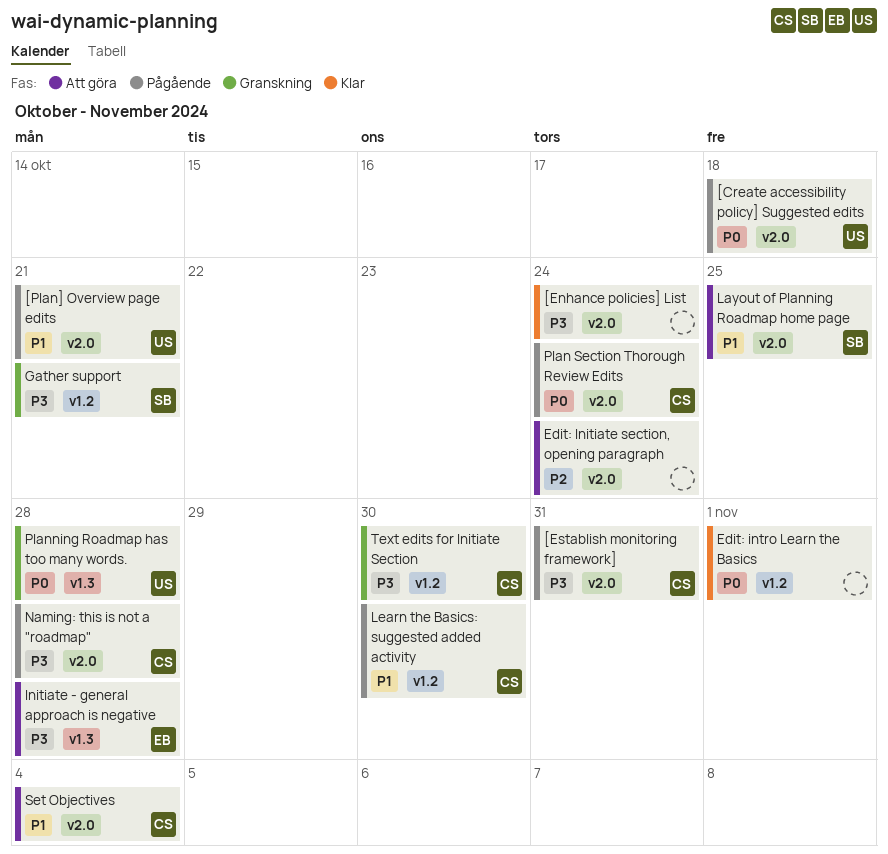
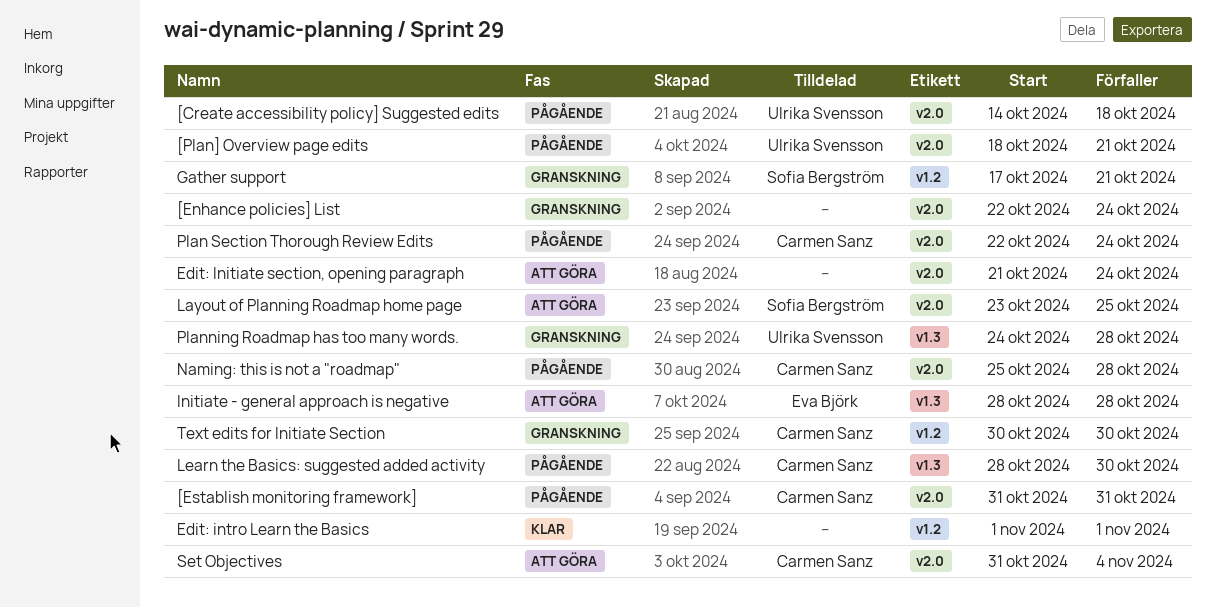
[Enhance policies] List, status: Klar -> Granskning
Learn the Basics: suggested added activity, label: v1.2 -> v1.3

